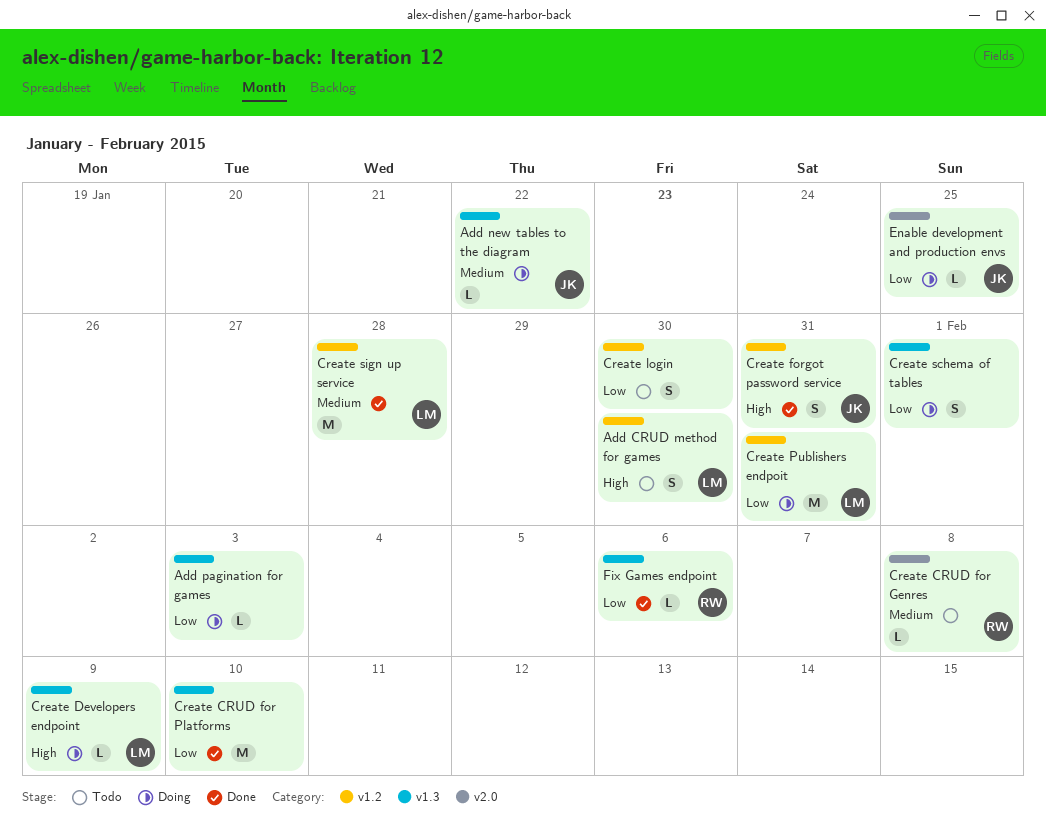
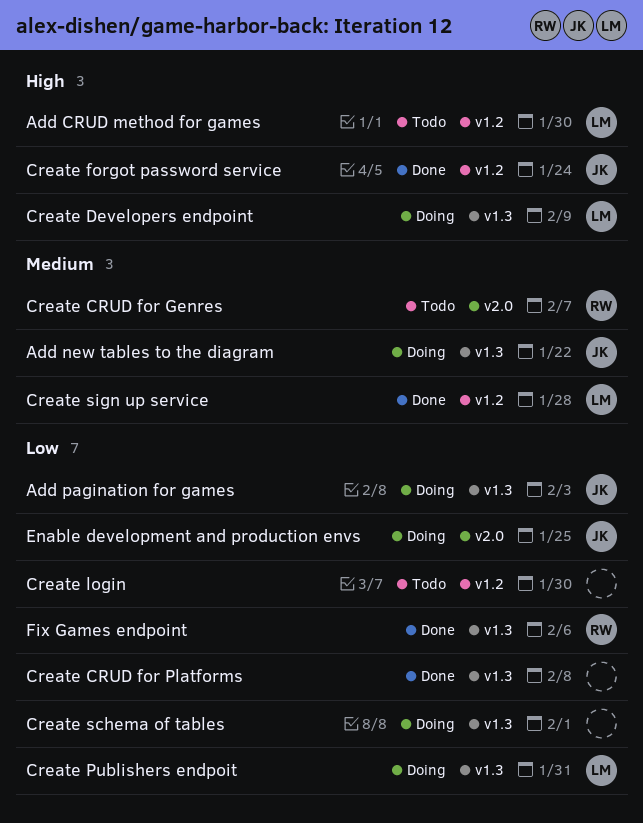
Add pagination for games, owner: none -> JK
Create CRUD for Genres, due: Feb 8 -> Feb 7
Create CRUD for Platforms, due: Feb 10 -> Feb 8
Create forgot password service, due: Jan 31 -> Jan 24
Create Publishers endpoit, label: v1.2 -> v1.3

